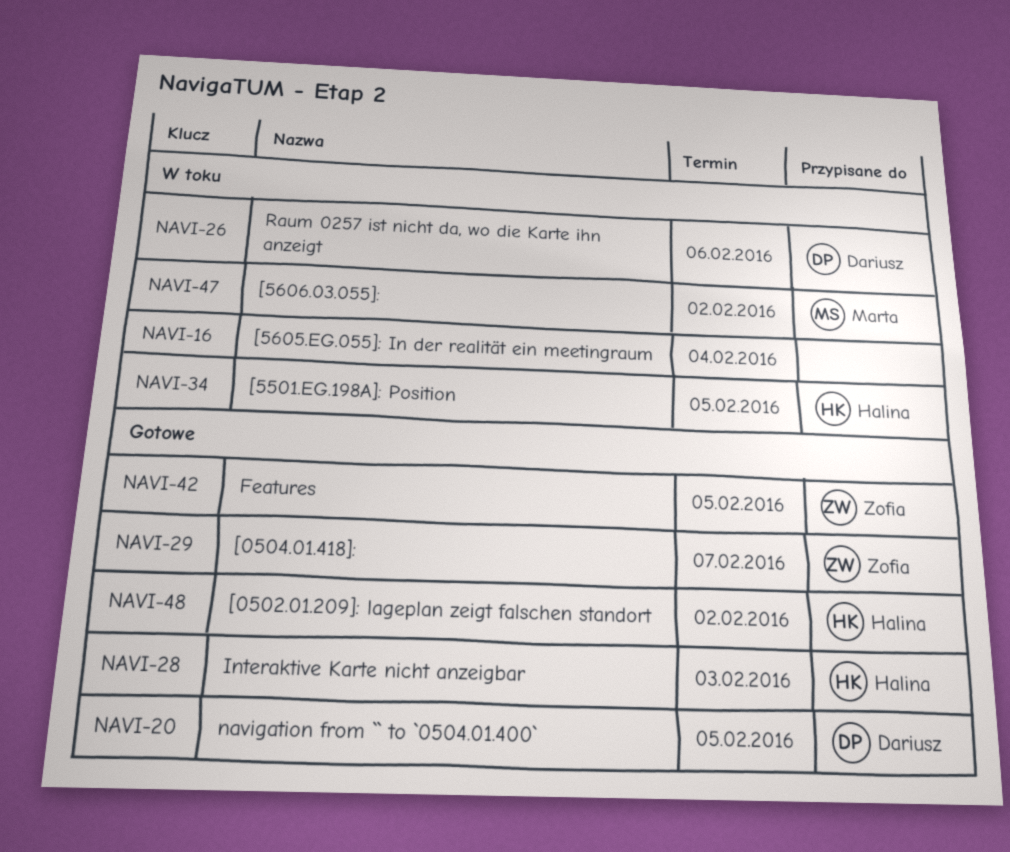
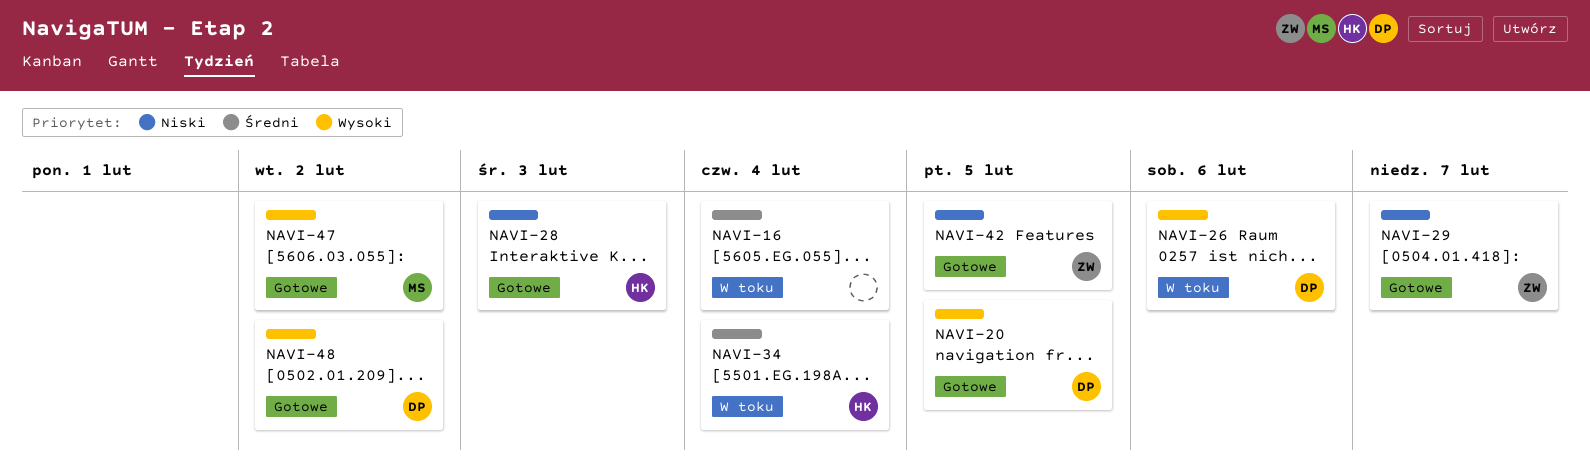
NAVI-34, due: Feb 5 -> Feb 4
NAVI-47, status: W toku -> Gotowe
NAVI-48, owner: Halina -> Dariusz

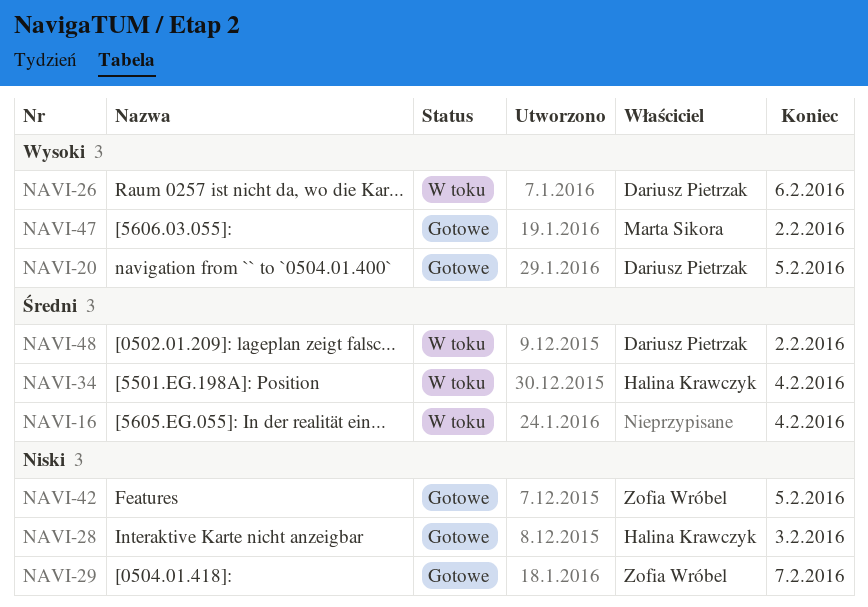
NAVI-48, status: Gotowe -> W toku
NAVI-48, priority: Wysoki -> Średni

